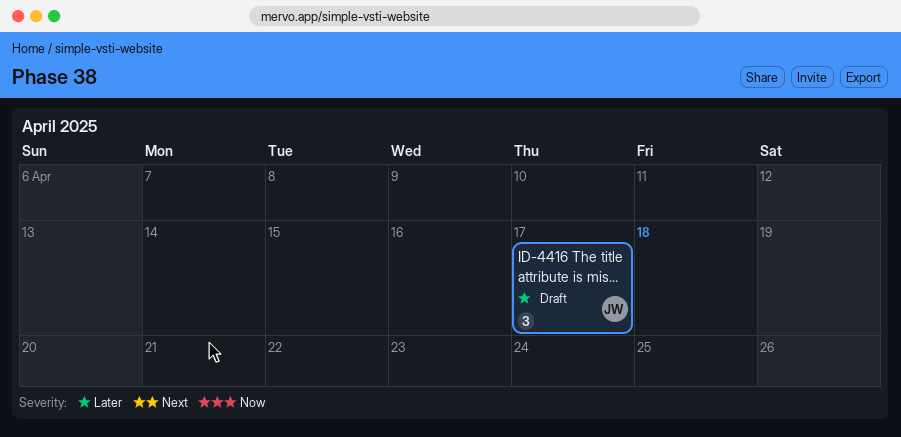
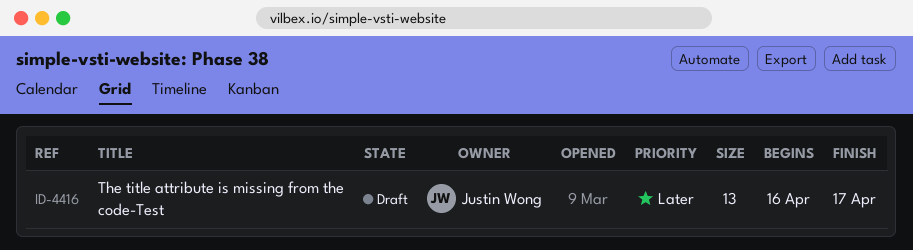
ID-4416, estimate: 3 -> 13

